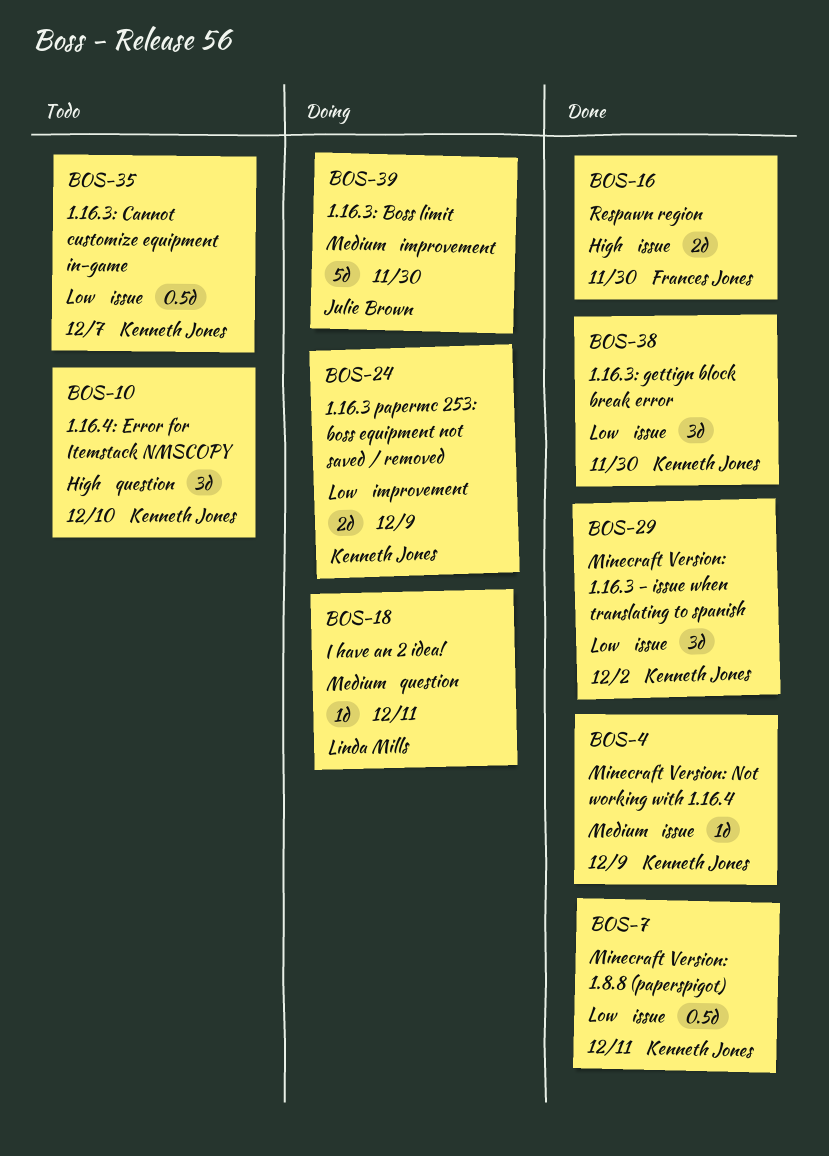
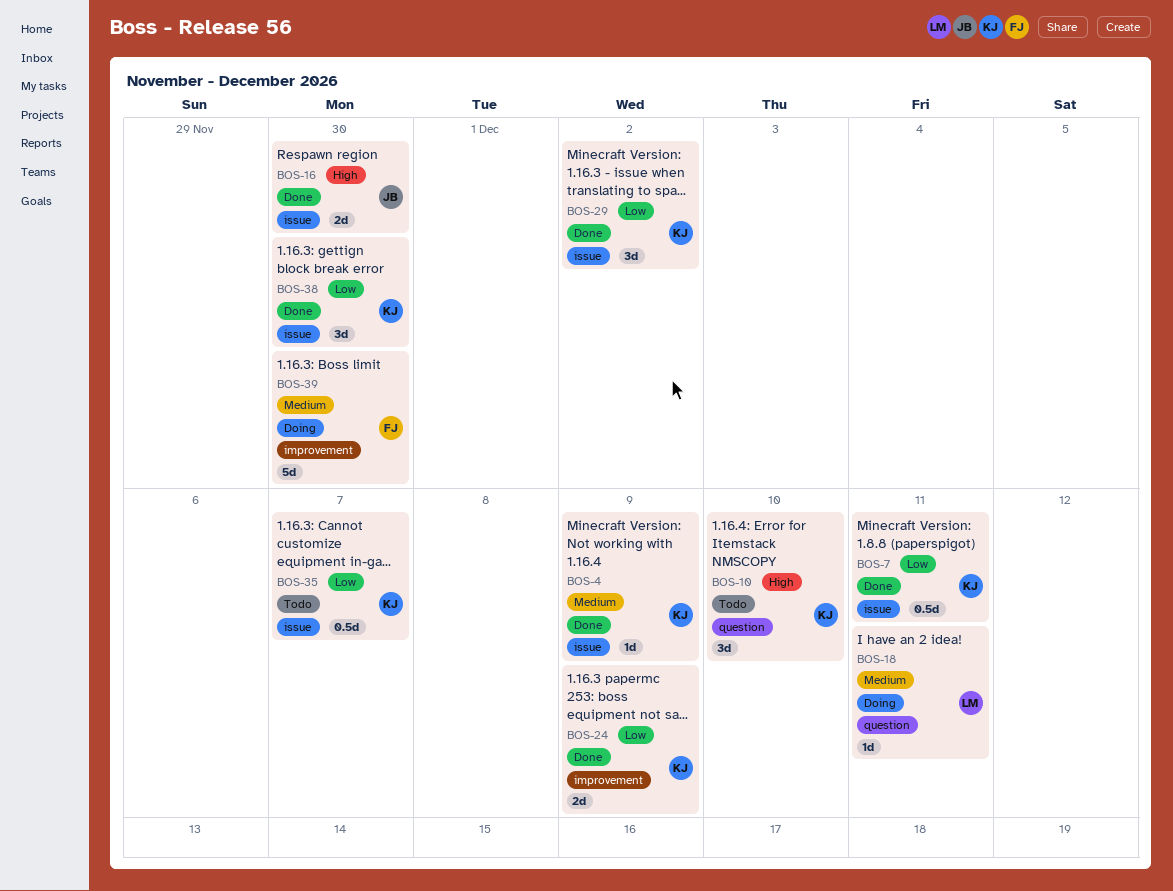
BOS-16, owner: Frances Jones -> Julie Brown
BOS-24, status: Doing -> Done
BOS-39, owner: Julie Brown -> Frances Jones

